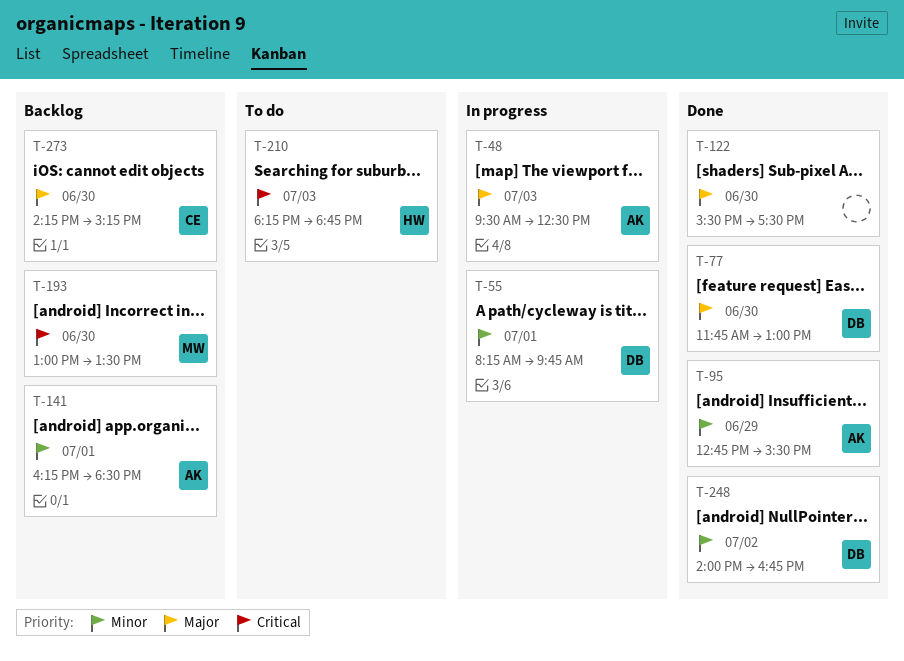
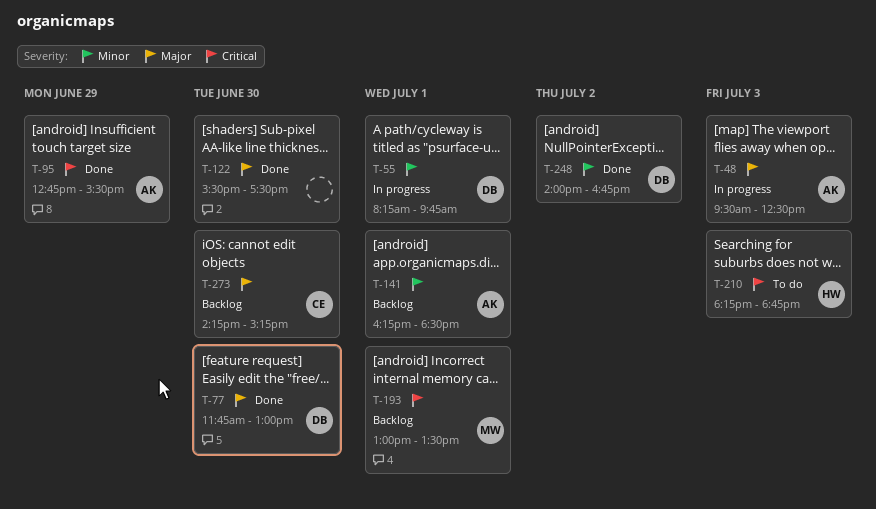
T-95, priority: Minor -> Critical
T-193, day: Jun 30 -> Jul 1

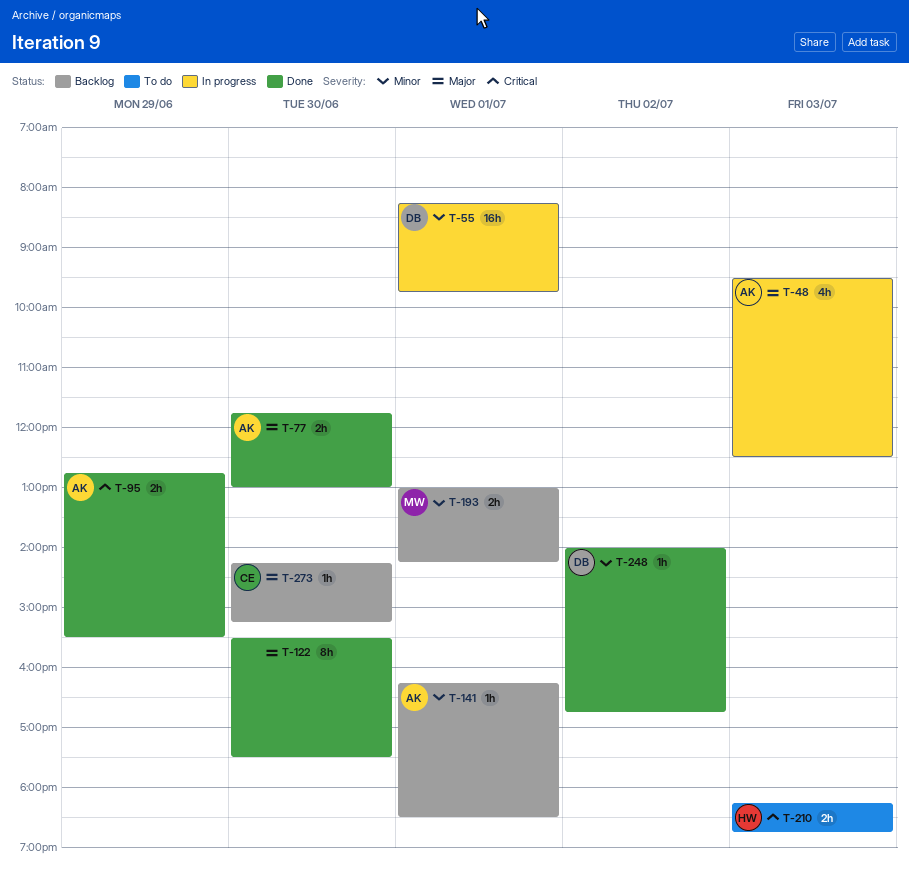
T-77, owner: DB -> AK
T-193, priority: Critical -> Minor
T-193, ends: 13:30 -> 14:15

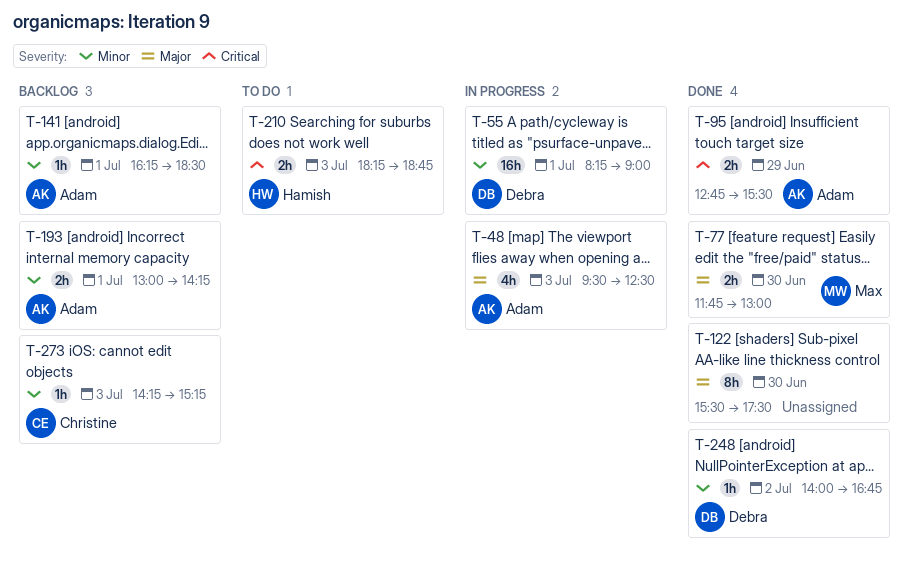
T-55, ends: 09:45 -> 09:00
T-77, owner: Adam -> Max
T-193, owner: Max -> Adam
T-273, priority: Major -> Minor
T-273, day: Jun 30 -> Jul 3

